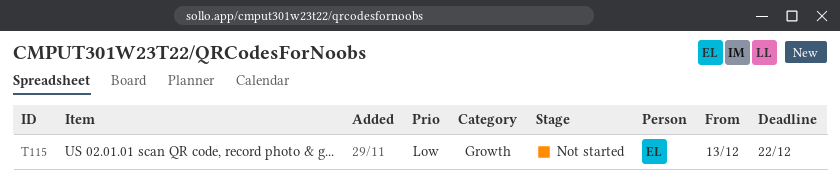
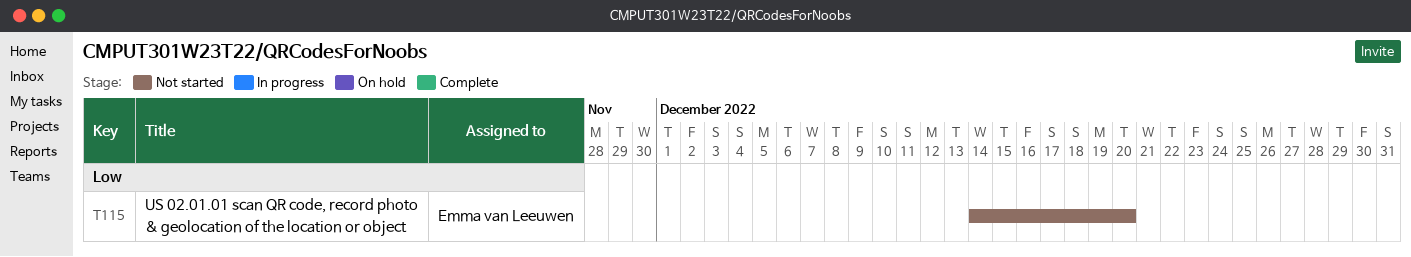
T115, start: Dec 13 -> Dec 14
T115, due: Dec 22 -> Dec 20

